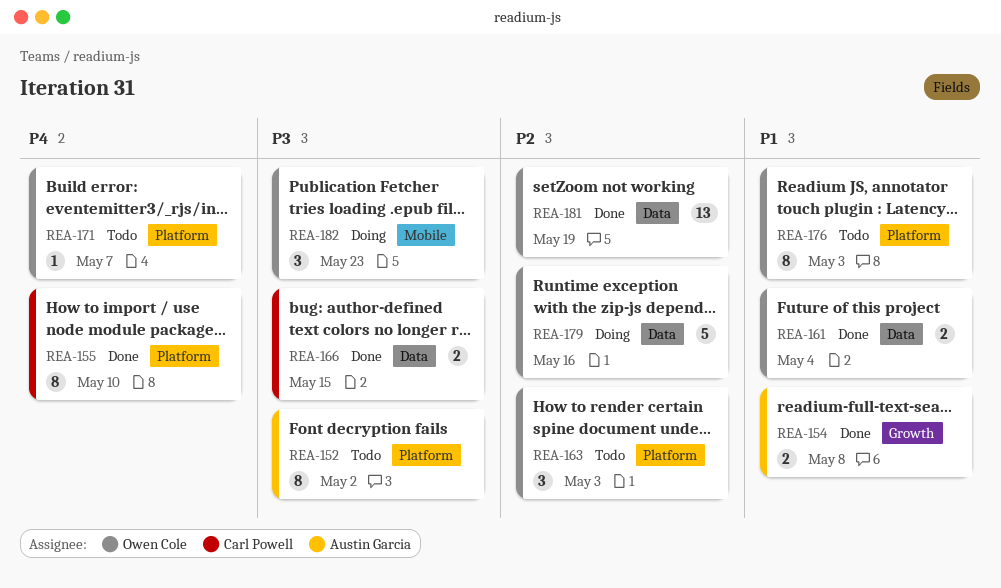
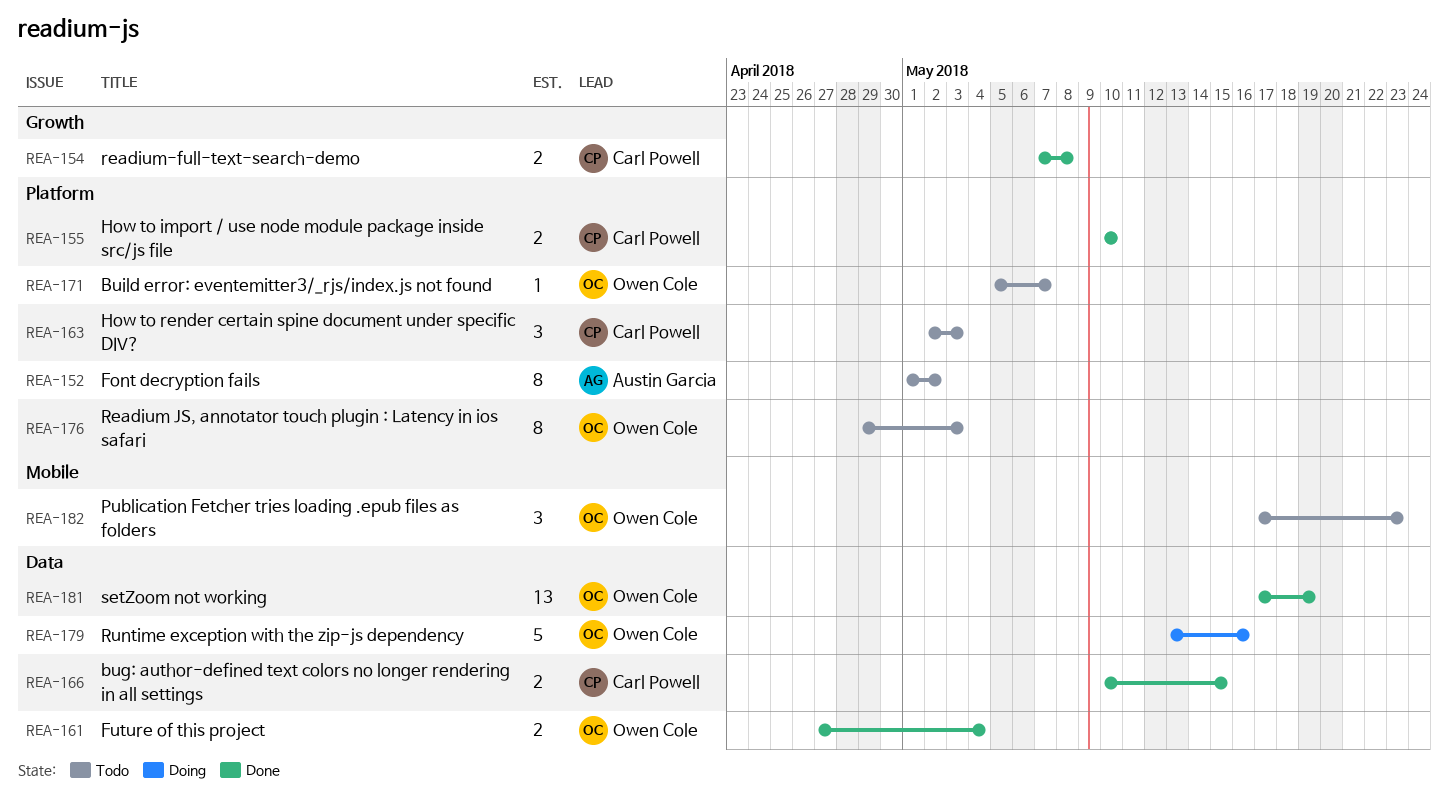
REA-154, owner: Austin Garcia -> Carl Powell
REA-155, estimate: 8 -> 2
REA-163, owner: Owen Cole -> Carl Powell
REA-182, status: Doing -> Todo

